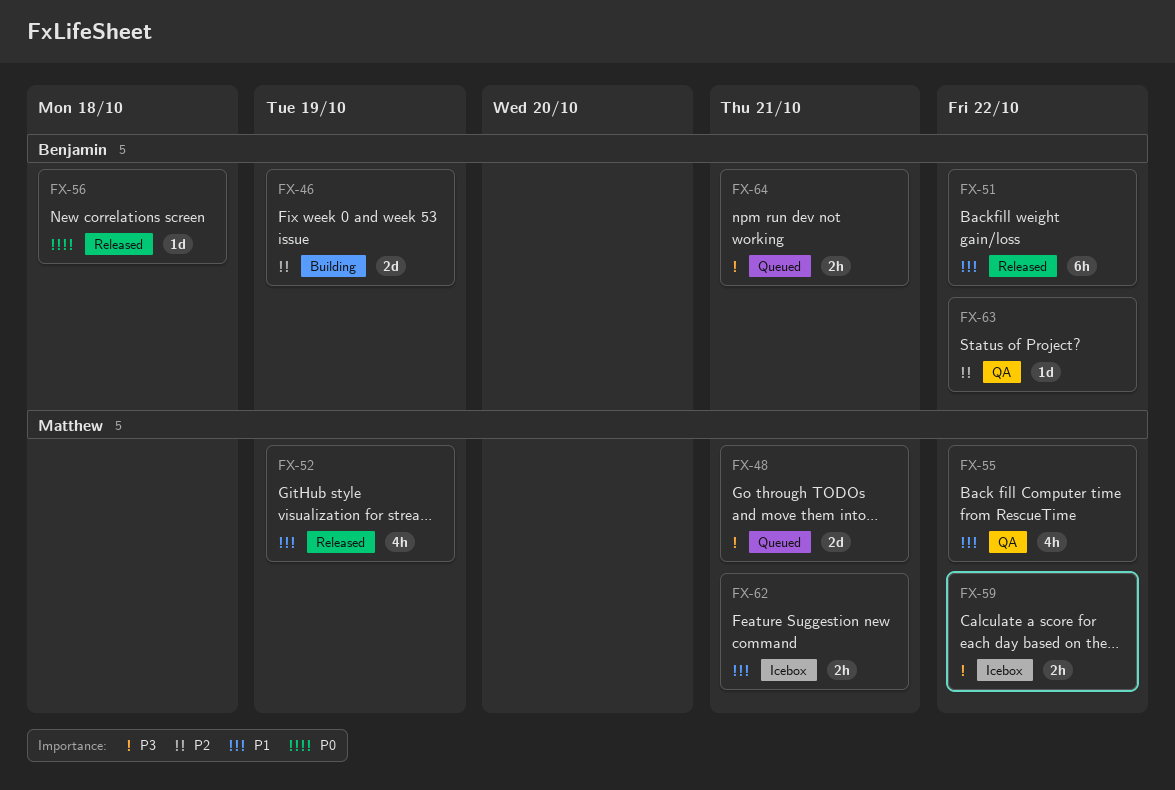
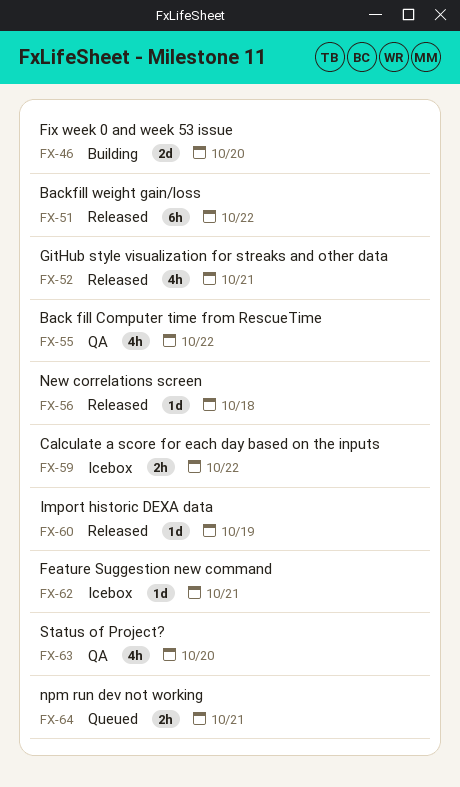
FX-46, due: Oct 19 -> Oct 20
FX-48: present -> none
FX-52, due: Oct 19 -> Oct 21
FX-60: none -> present
FX-62, estimate: 2h -> 1d
FX-63, estimate: 1d -> 4h
FX-63, due: Oct 22 -> Oct 20

